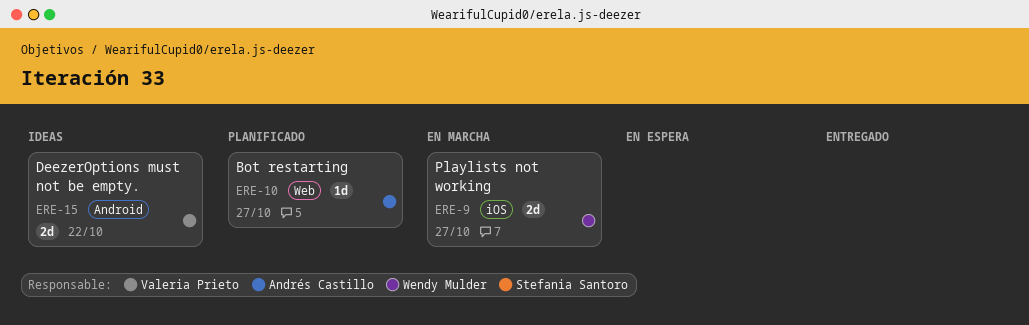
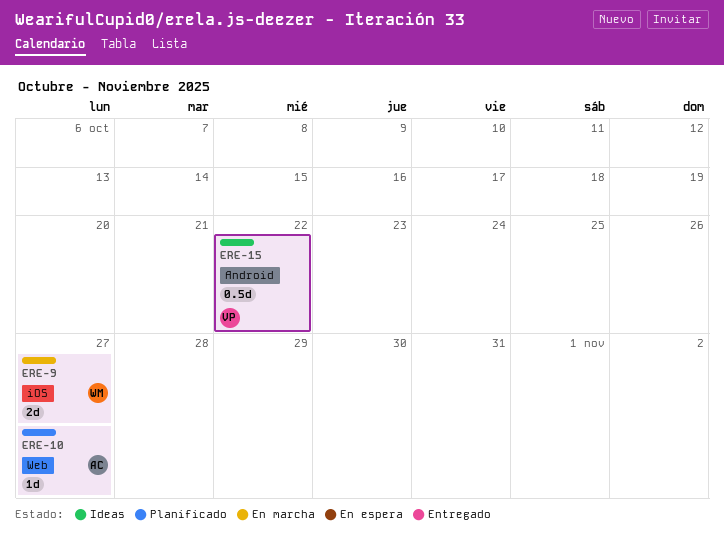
ERE-15, estimate: 2d -> 0.5d

